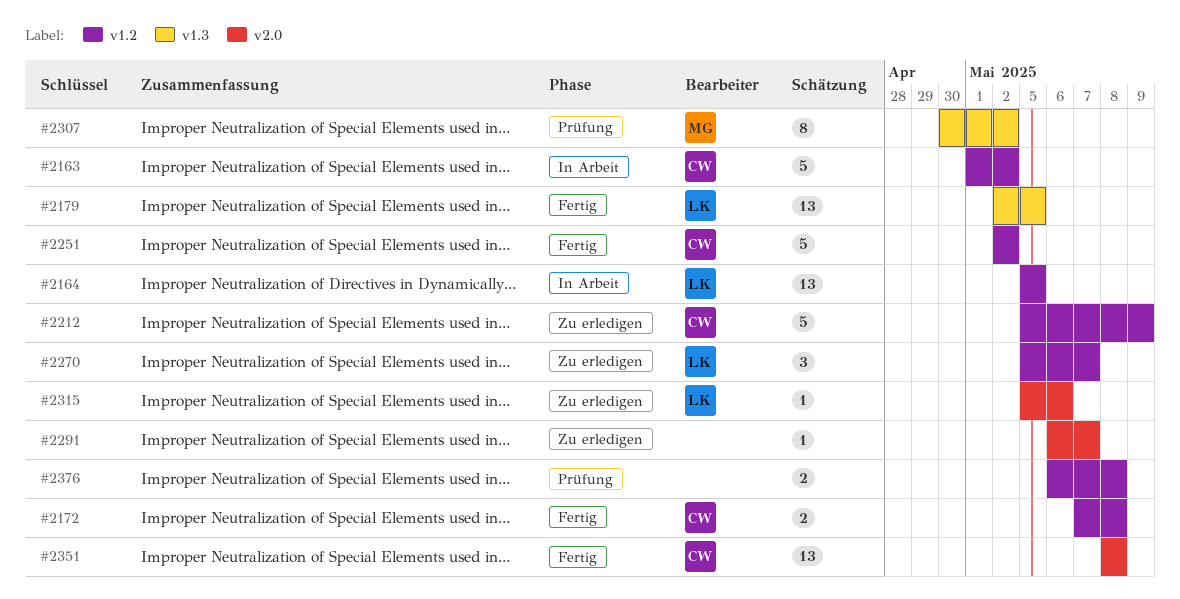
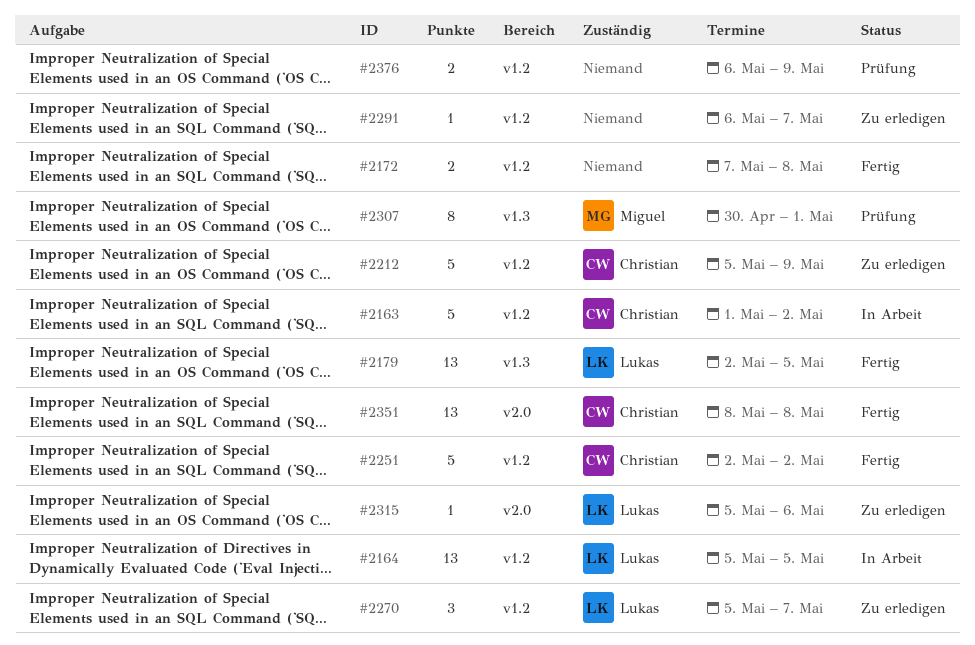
#2172, owner: Christian -> none
#2291, label: v2.0 -> v1.2
#2307, due: May 2 -> May 1
#2376, due: May 8 -> May 9

